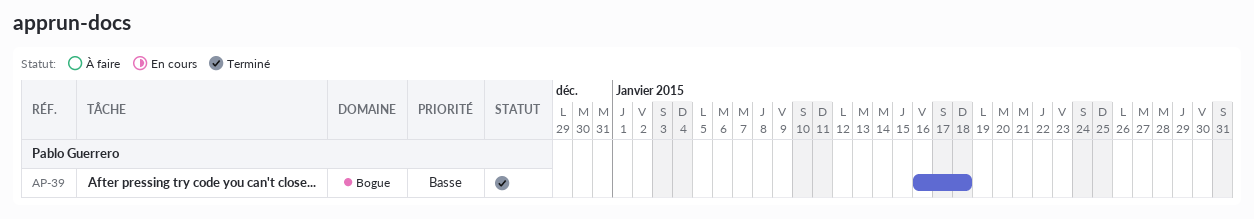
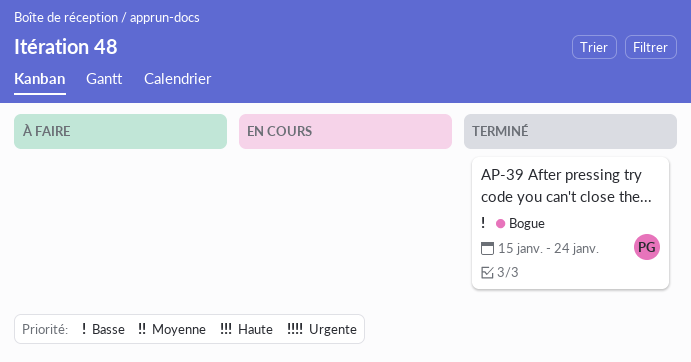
AP-39, start: Jan 16 -> Jan 15
AP-39, due: Jan 18 -> Jan 24

